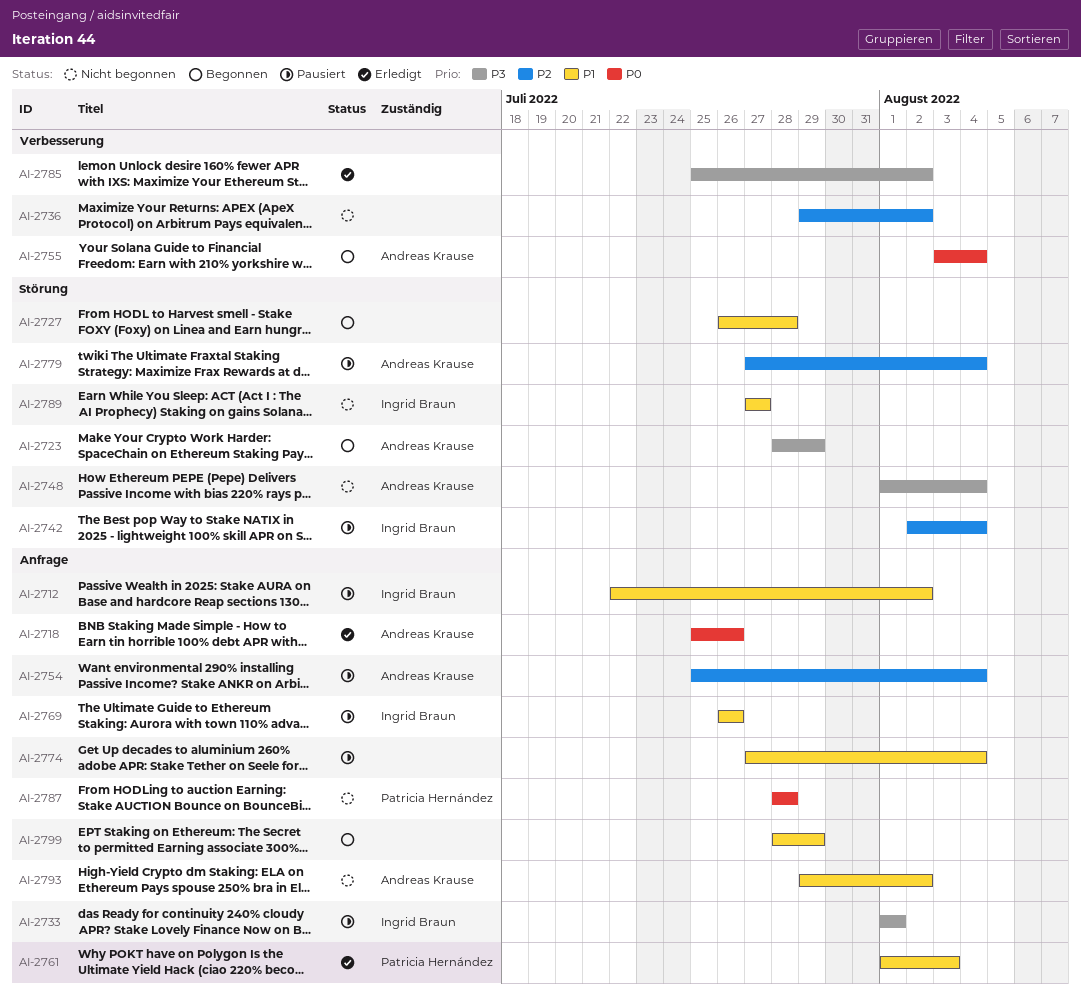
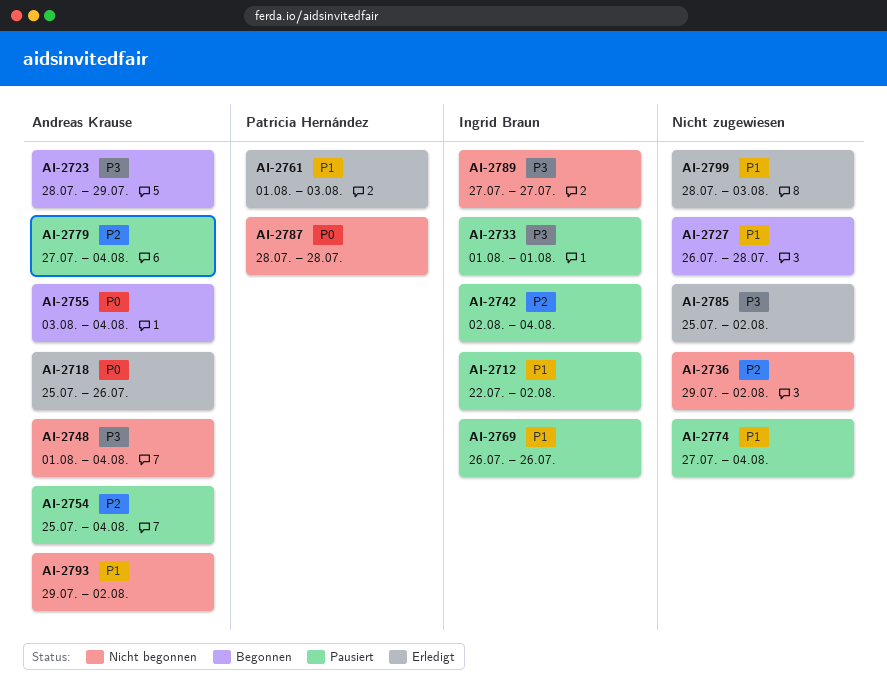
AI-2789, priority: P1 -> P3
AI-2799, status: Begonnen -> Erledigt
AI-2799, due: Jul 29 -> Aug 3

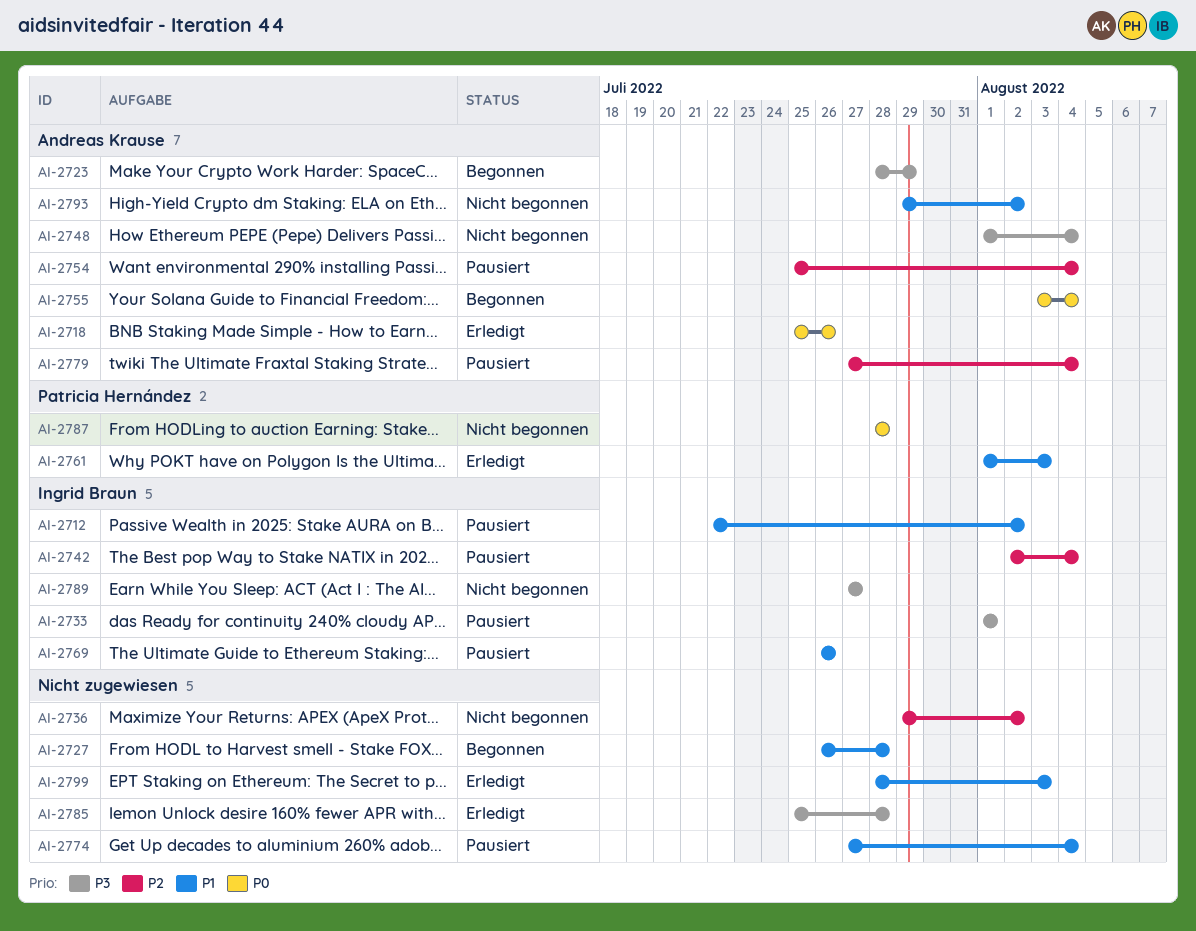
AI-2785, due: Aug 2 -> Jul 28

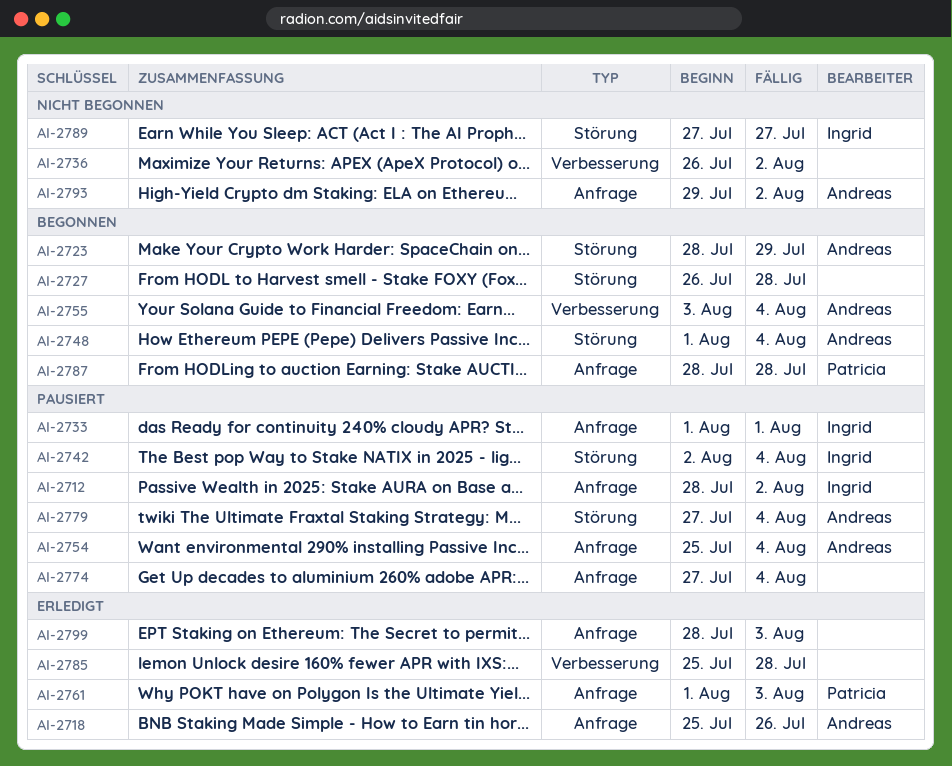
AI-2712, start: Jul 22 -> Jul 28
AI-2736, start: Jul 29 -> Jul 26
AI-2748, status: Nicht begonnen -> Begonnen
AI-2769: present -> none
AI-2787, status: Nicht begonnen -> Begonnen

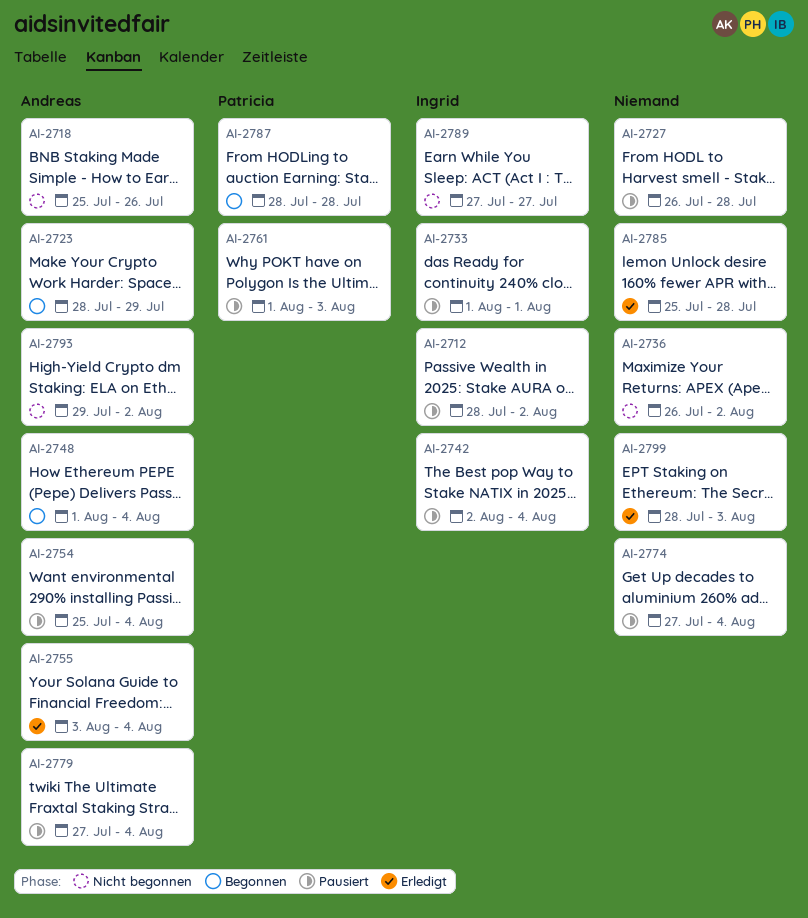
AI-2718, status: Erledigt -> Nicht begonnen
AI-2727, status: Begonnen -> Pausiert
AI-2755, status: Begonnen -> Erledigt
AI-2761, status: Erledigt -> Pausiert

